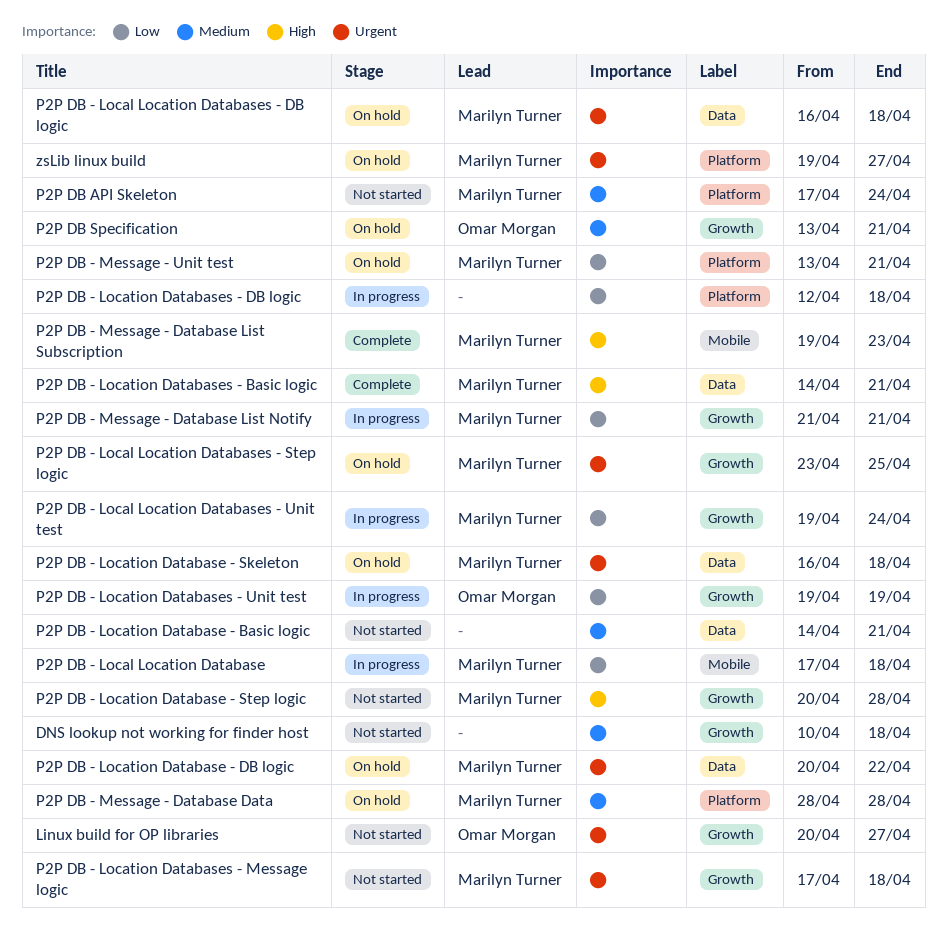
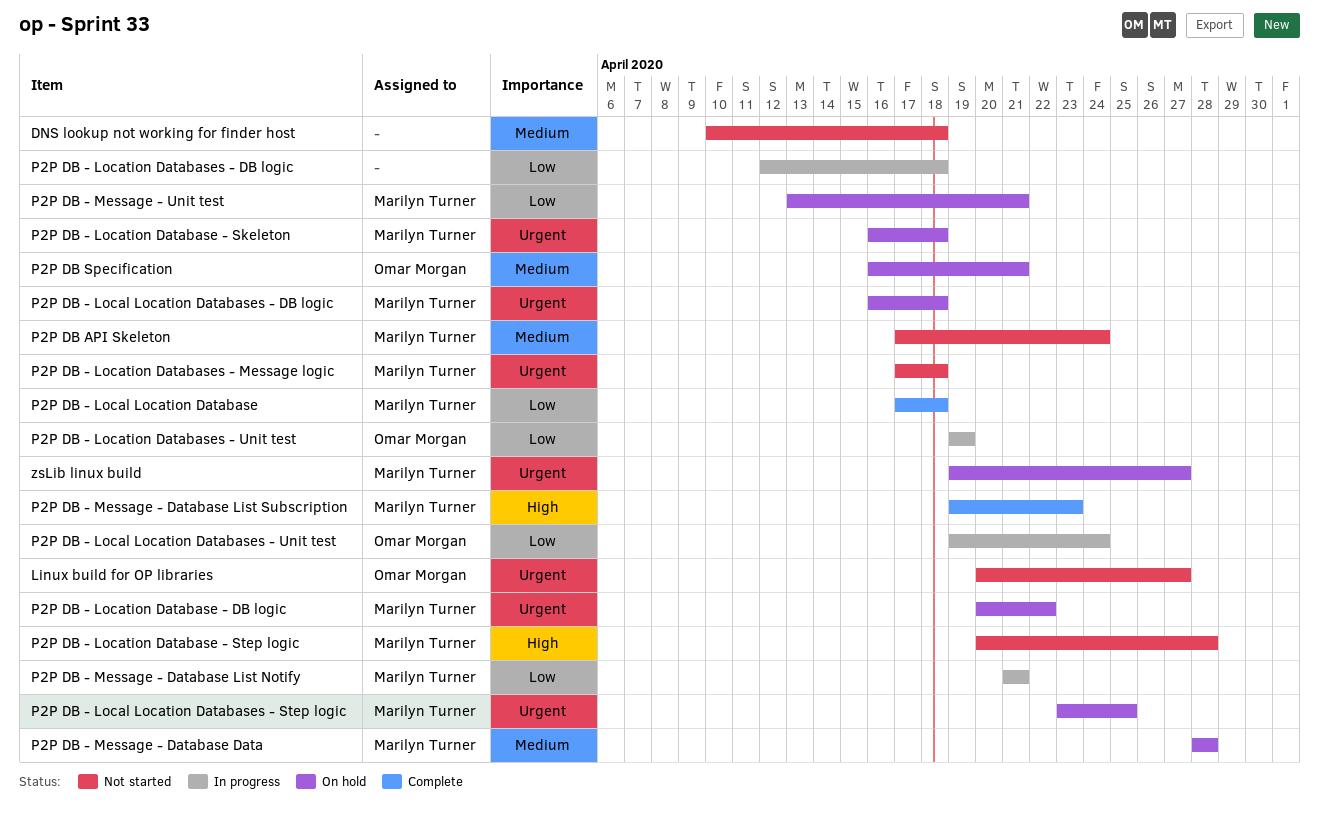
P2P DB - Local Location Database, status: In progress -> Complete
P2P DB - Local Location Databases - Unit test, owner: Marilyn Turner -> Omar Morgan
P2P DB - Location Database - Basic logic: present -> none
P2P DB - Location Databases - Basic logic: present -> none
P2P DB Specification, start: Apr 13 -> Apr 16

